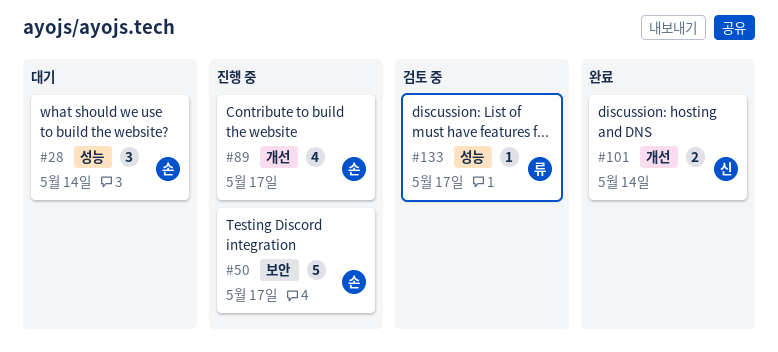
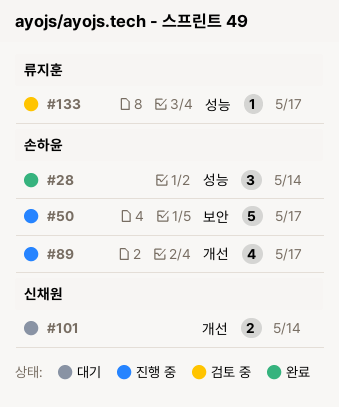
#28, status: 대기 -> 완료
#101, status: 완료 -> 대기

